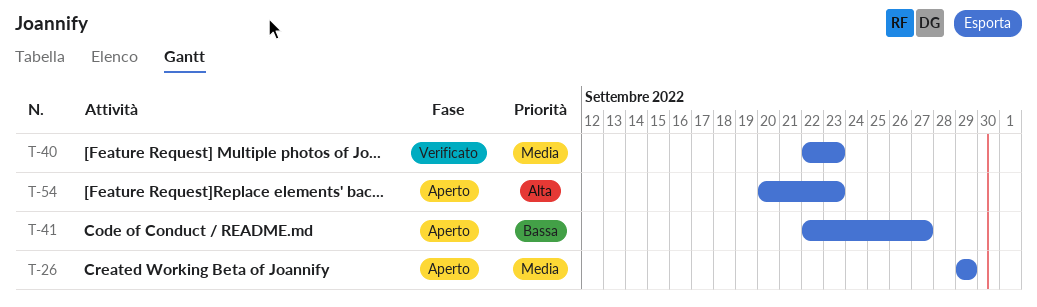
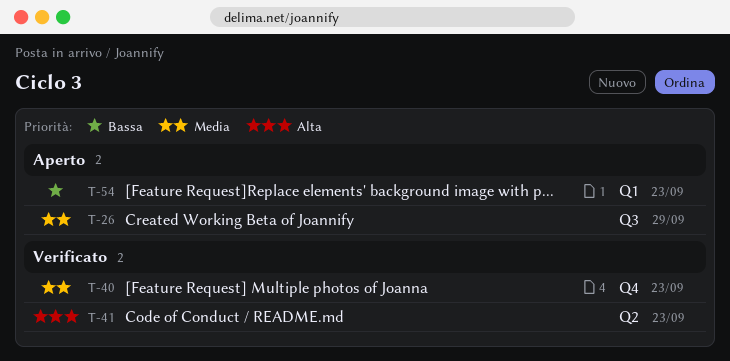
T-41, status: Aperto -> Verificato
T-41, priority: Bassa -> Alta
T-41, due: Sep 27 -> Sep 23
T-54, priority: Alta -> Bassa

